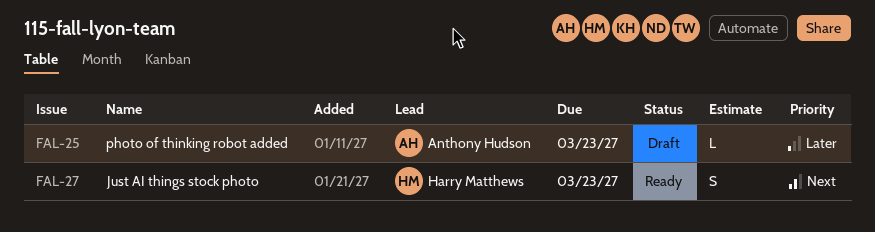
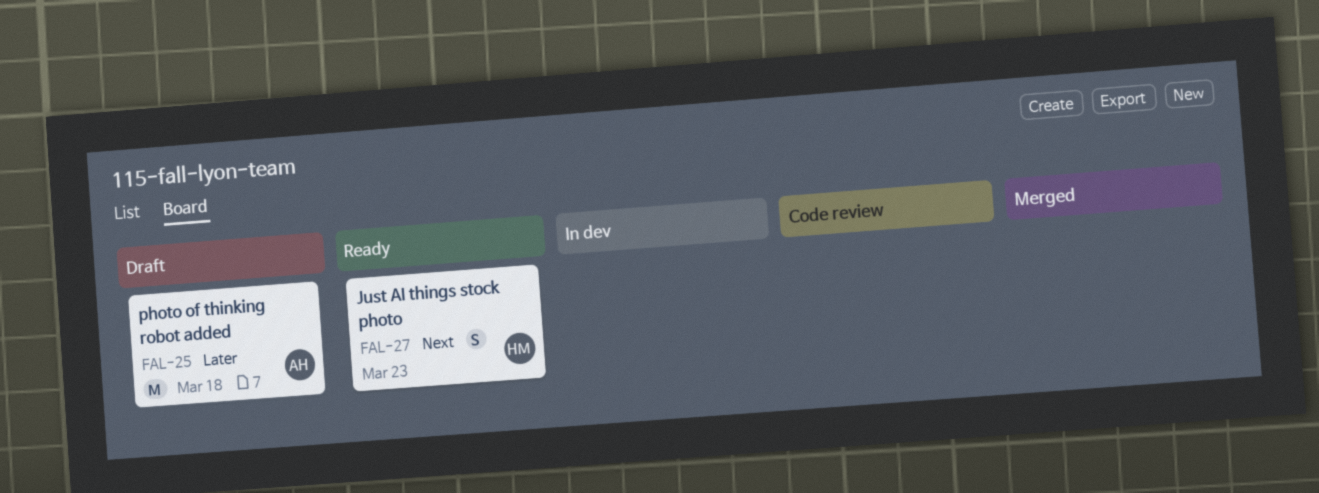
FAL-25, estimate: L -> M
FAL-25, due: Mar 23 -> Mar 18

